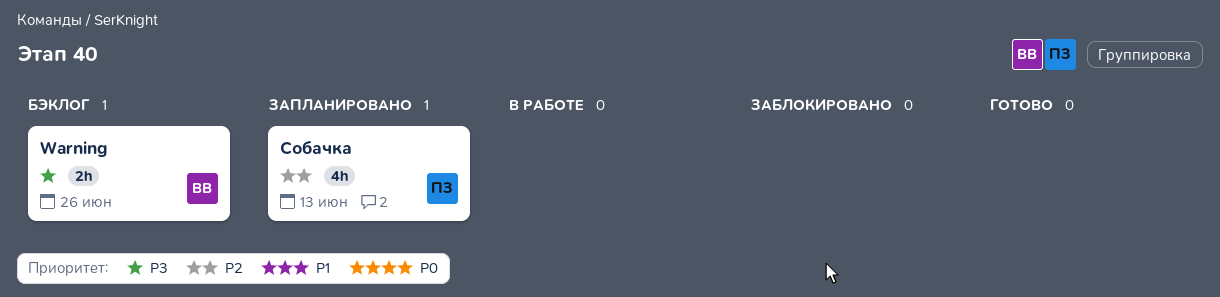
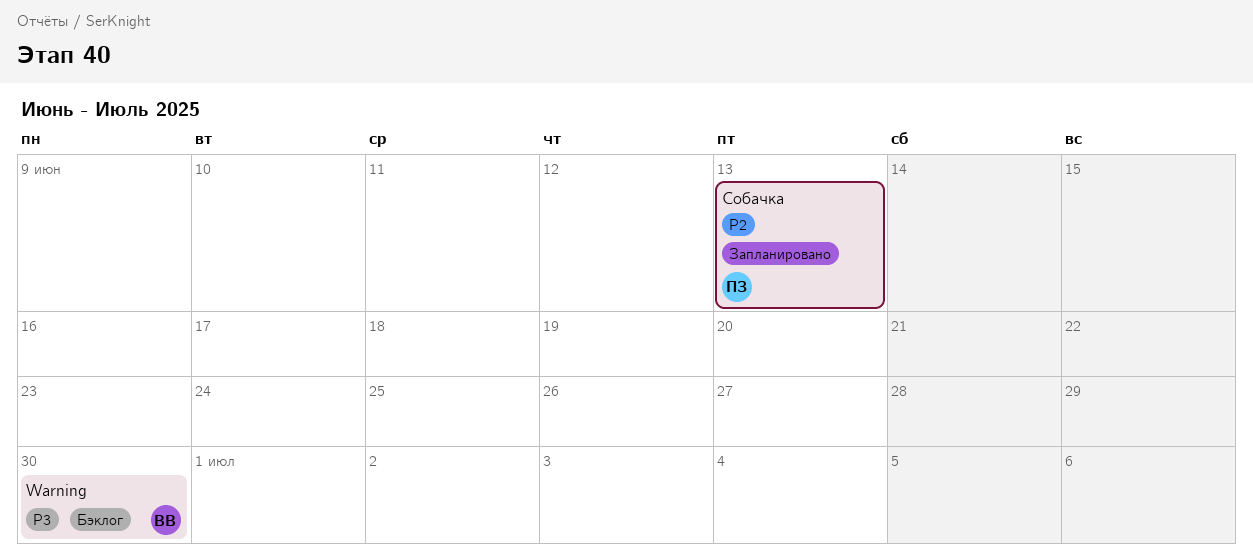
Warning, due: Jun 26 -> Jun 30

